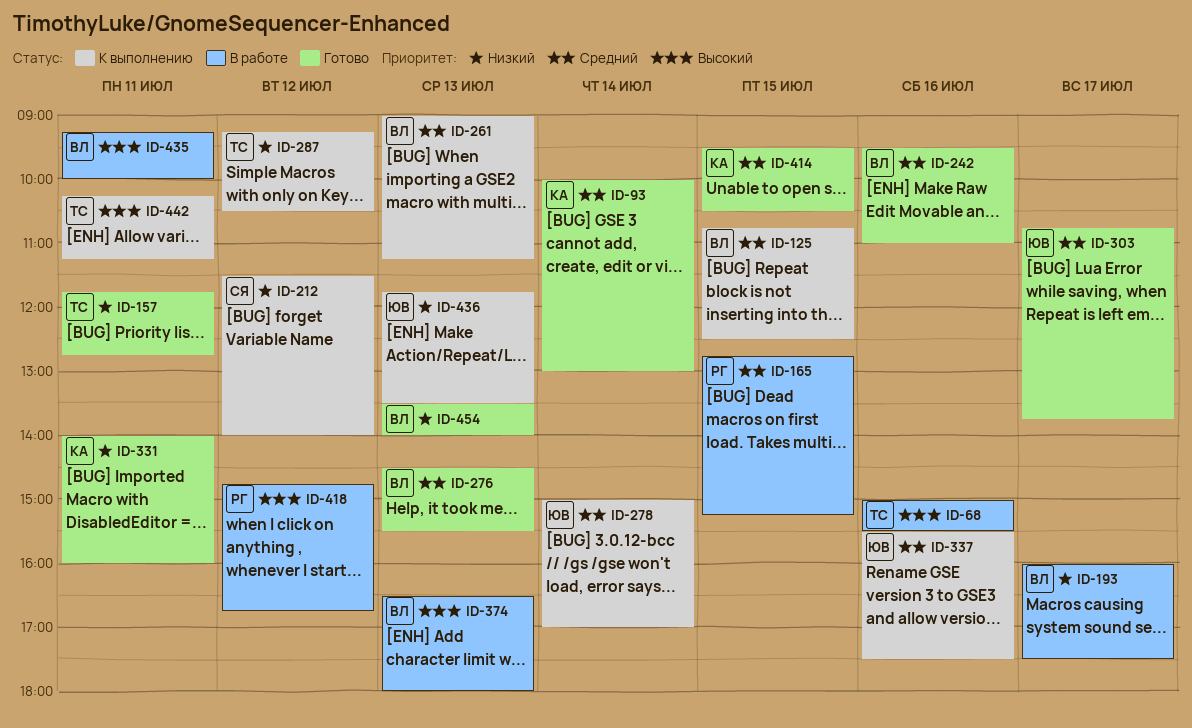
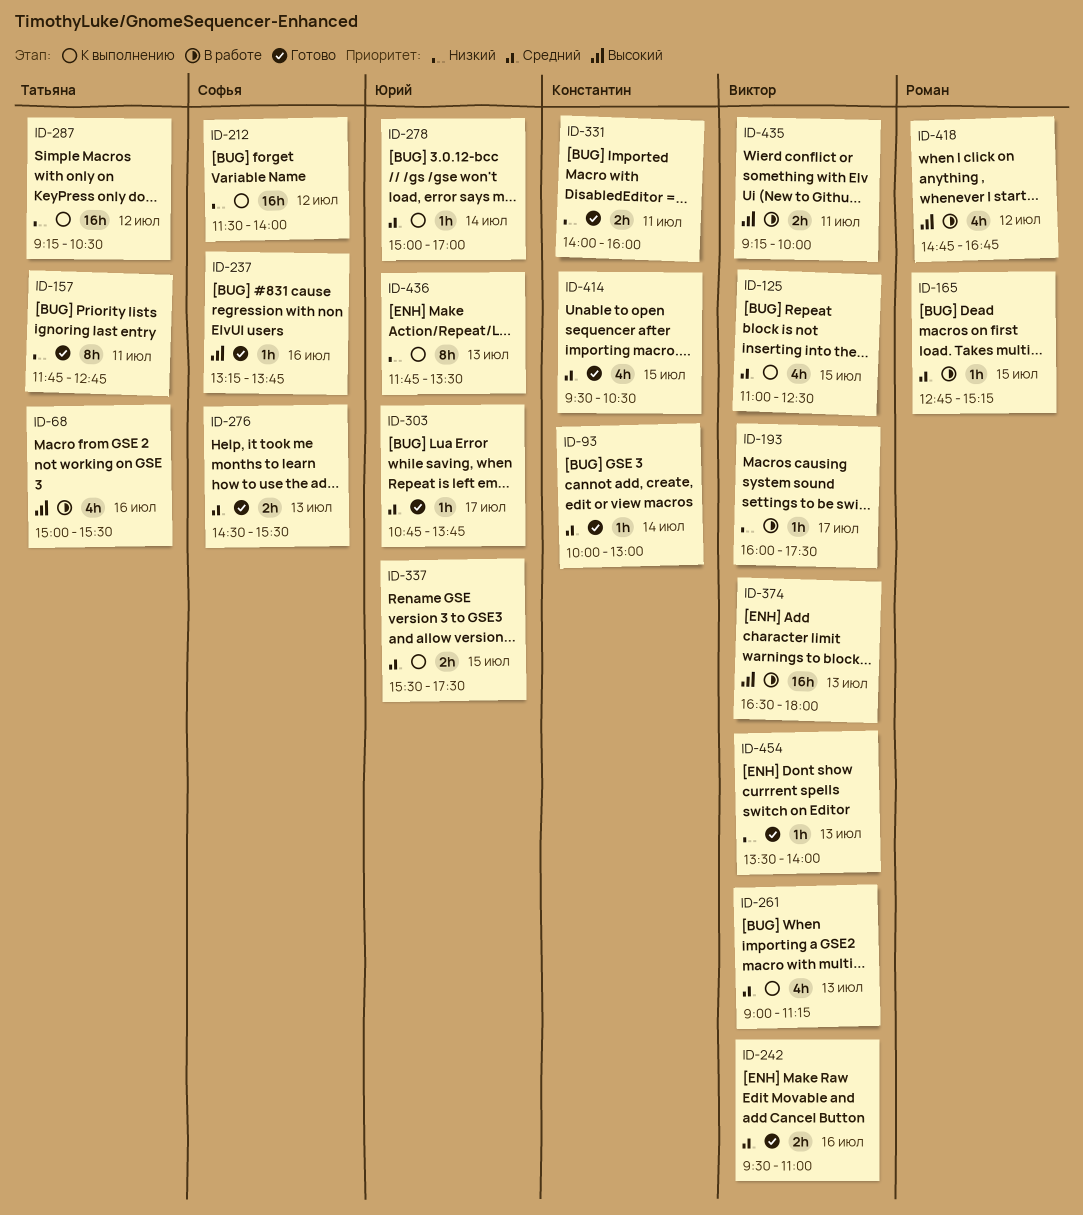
ID-125, begins: 10:45 -> 11:00
ID-237: none -> present
ID-276, owner: Виктор -> Софья
ID-337, day: Jul 16 -> Jul 15
ID-442: present -> none

